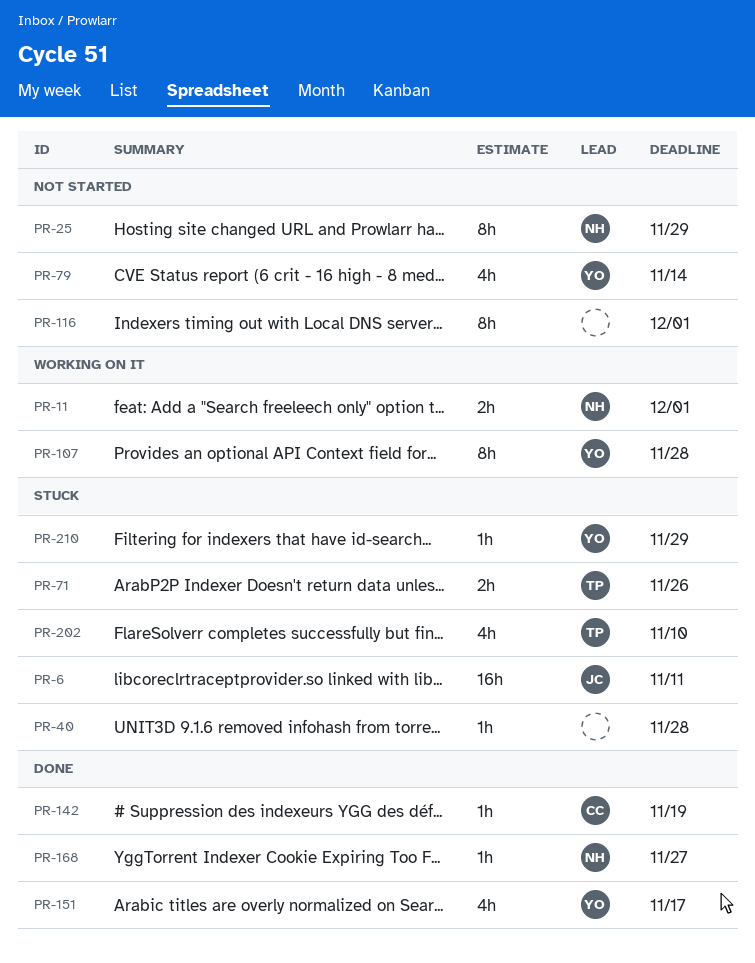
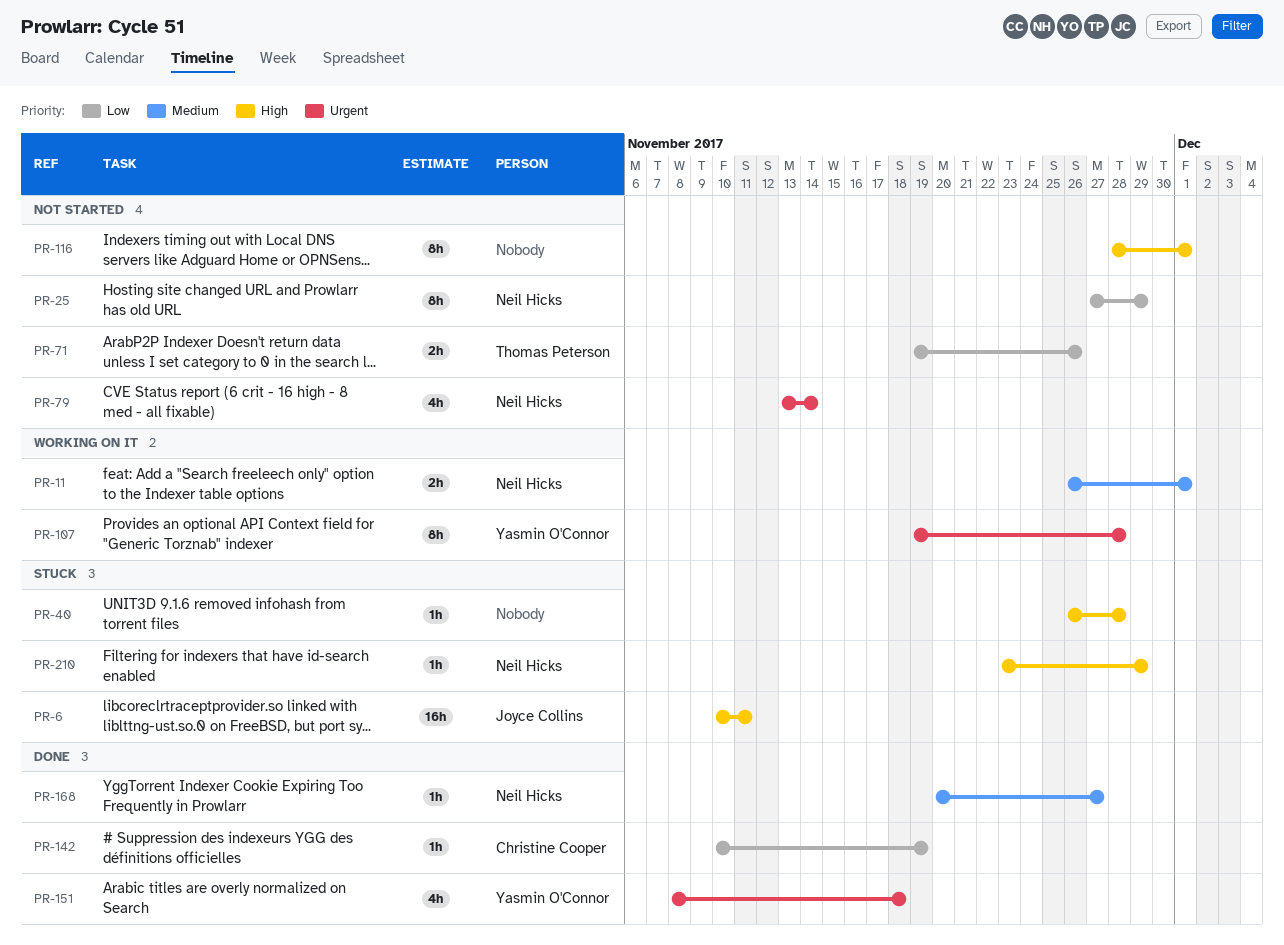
PR-71, status: Stuck -> Not started
PR-79, owner: Yasmin O'Connor -> Neil Hicks
PR-151, due: Nov 17 -> Nov 18
PR-202: present -> none
PR-210, owner: Yasmin O'Connor -> Neil Hicks

